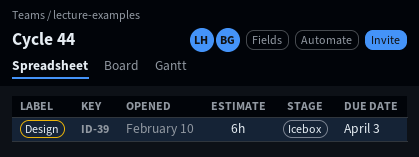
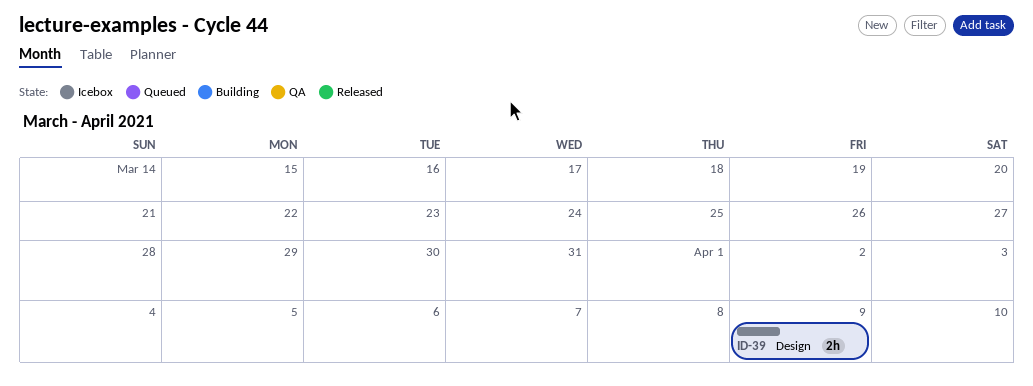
ID-39, estimate: 6h -> 2h
ID-39, due: Apr 3 -> Apr 9

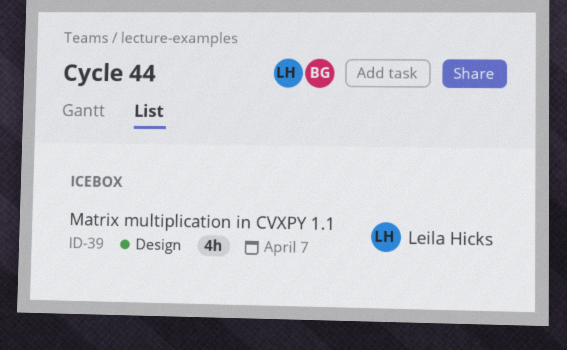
ID-39, estimate: 2h -> 4h
ID-39, due: Apr 9 -> Apr 7

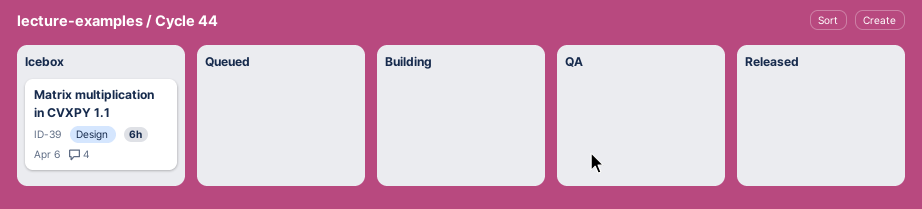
ID-39, estimate: 4h -> 6h
ID-39, due: Apr 7 -> Apr 6

